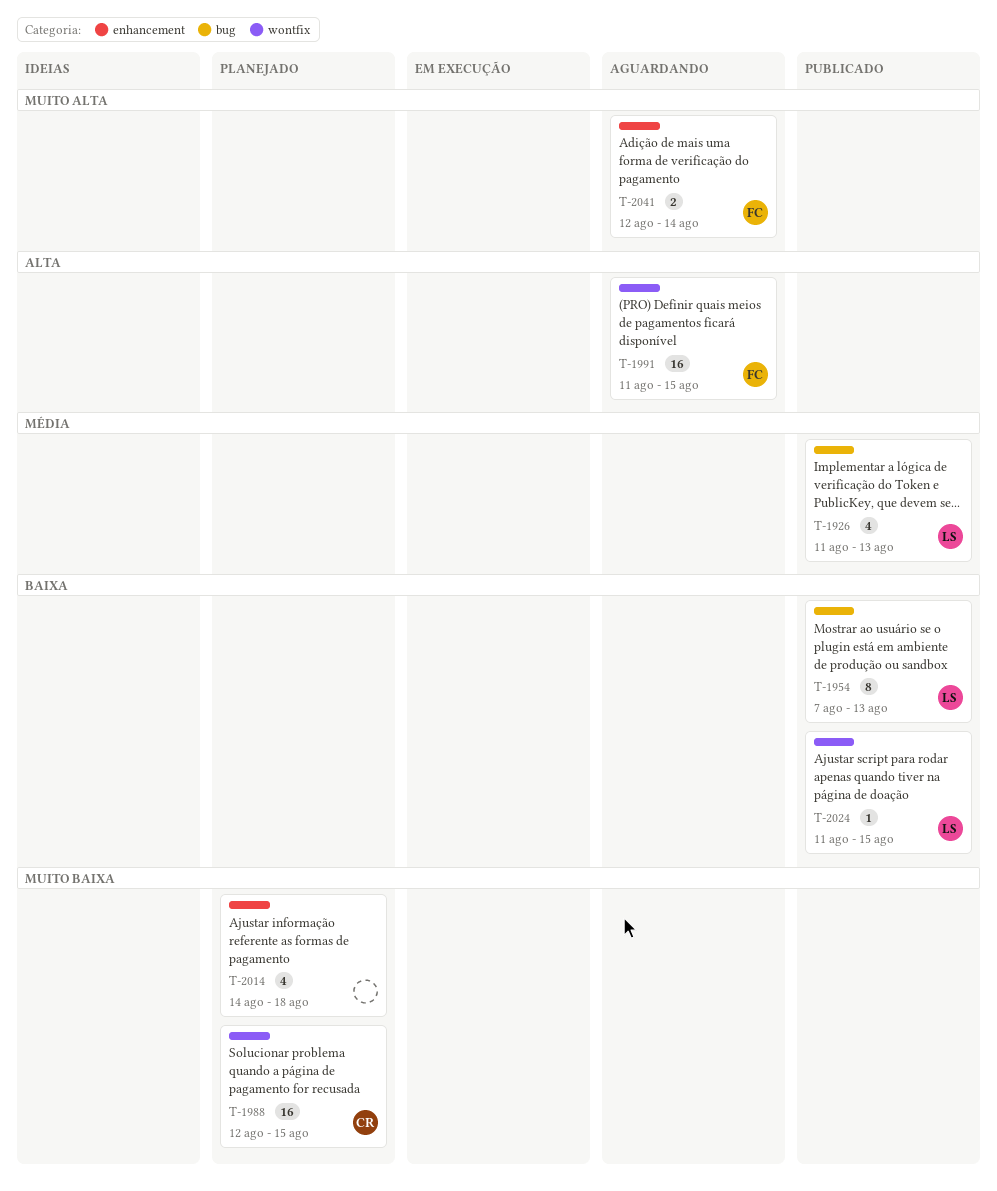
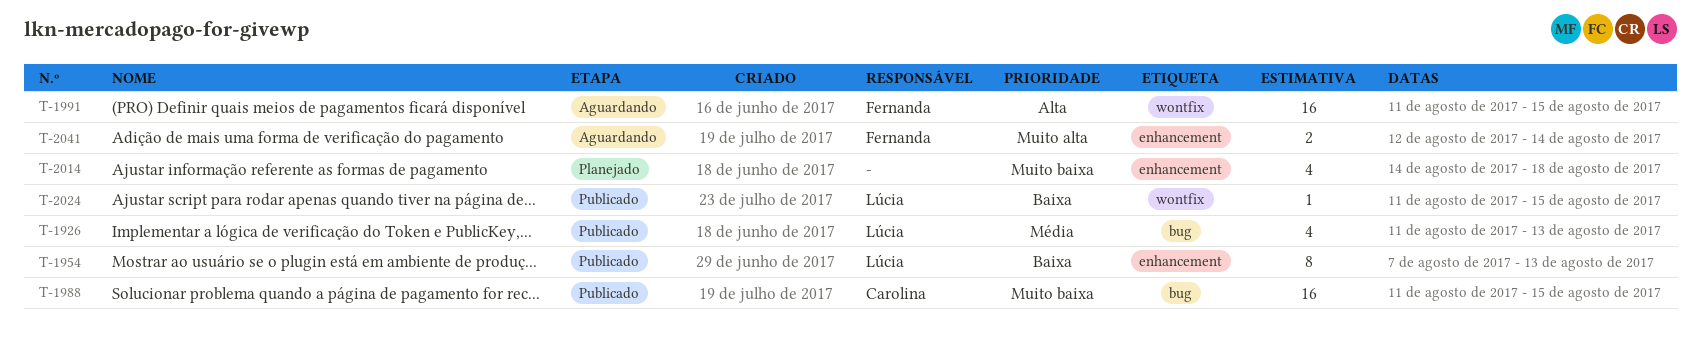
T-1954, label: bug -> enhancement
T-1988, status: Planejado -> Publicado
T-1988, label: wontfix -> bug
T-1988, start: Aug 12 -> Aug 11

